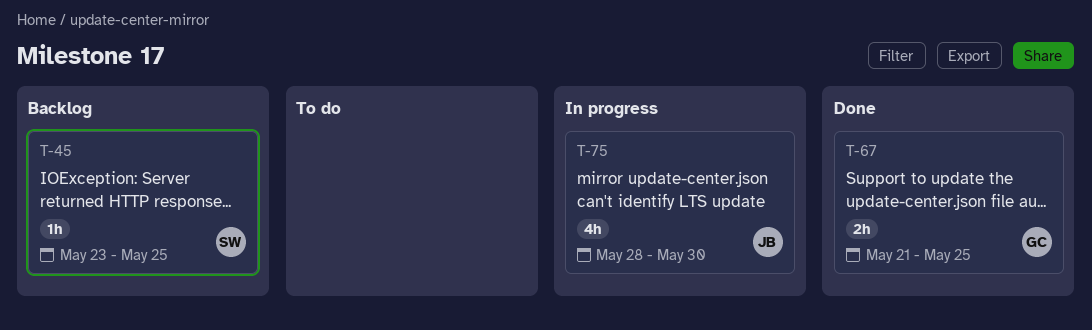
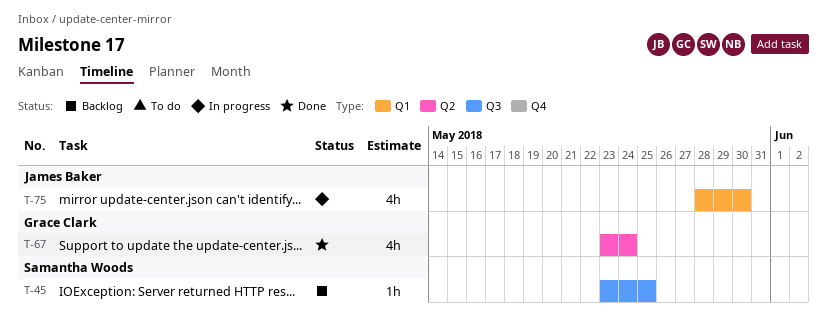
T-67, estimate: 2h -> 4h
T-67, start: May 21 -> May 23
T-67, due: May 25 -> May 24

